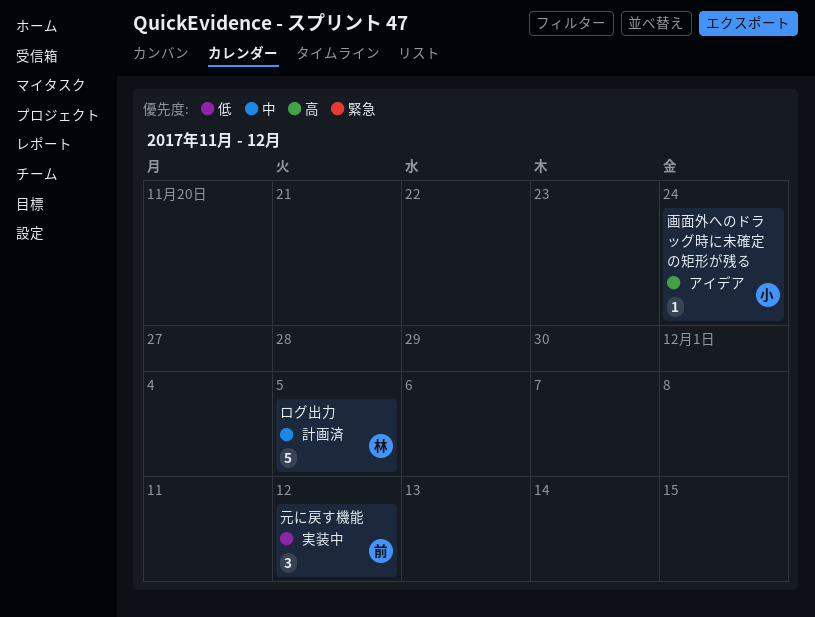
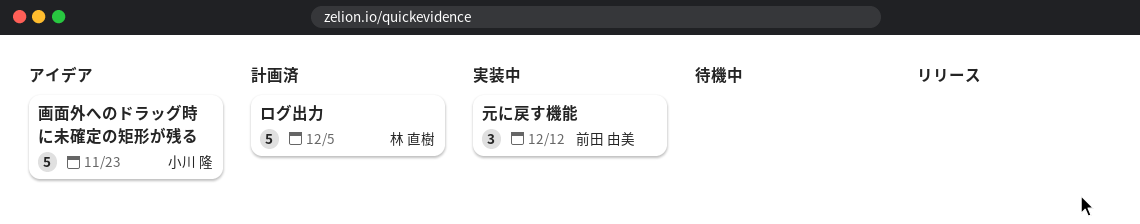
画面外へのドラッグ時に未確定の矩形が残る, estimate: 1 -> 5
画面外へのドラッグ時に未確定の矩形が残る, due: Nov 24 -> Nov 23

